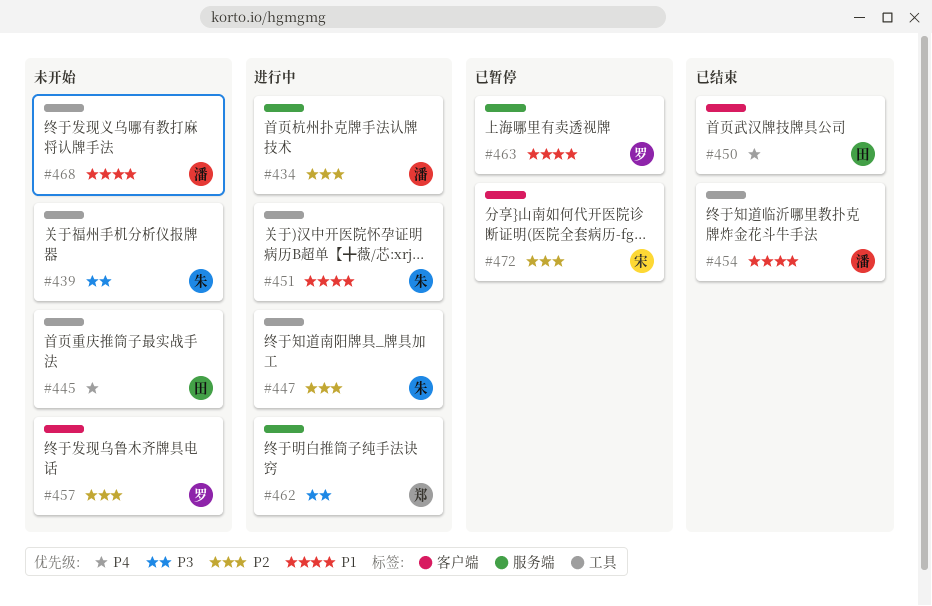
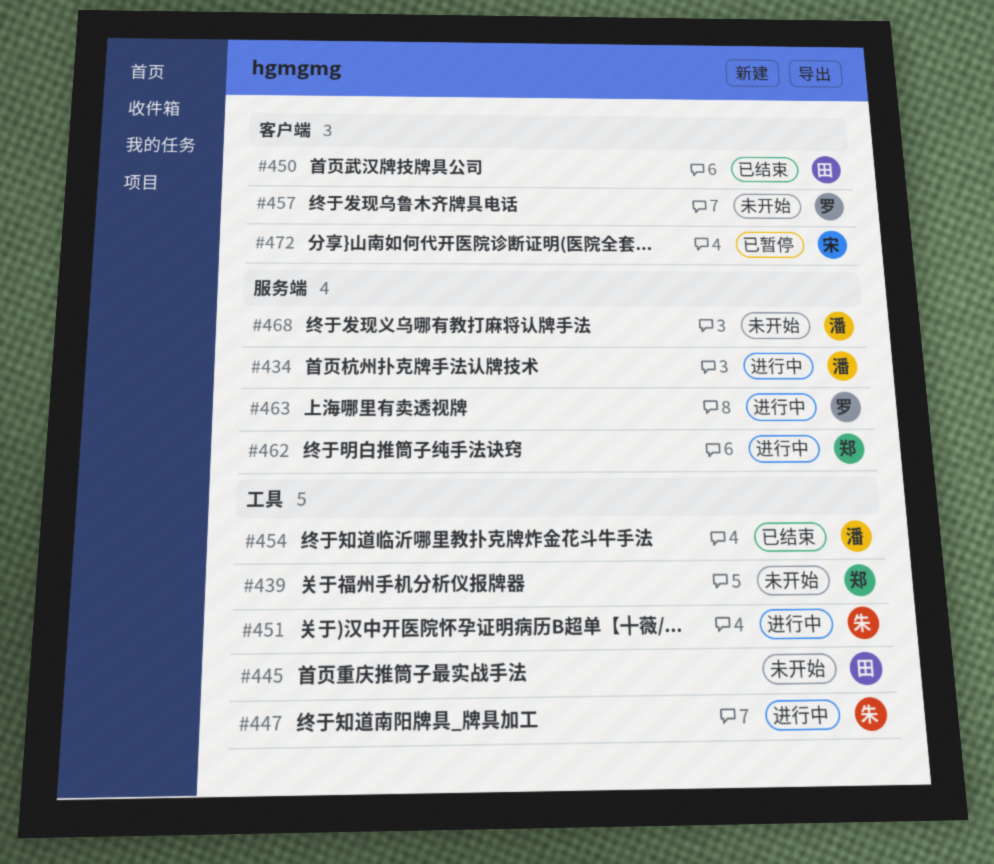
#439, owner: 朱 -> 郑
#463, status: 已暂停 -> 进行中
#468, label: 工具 -> 服务端

